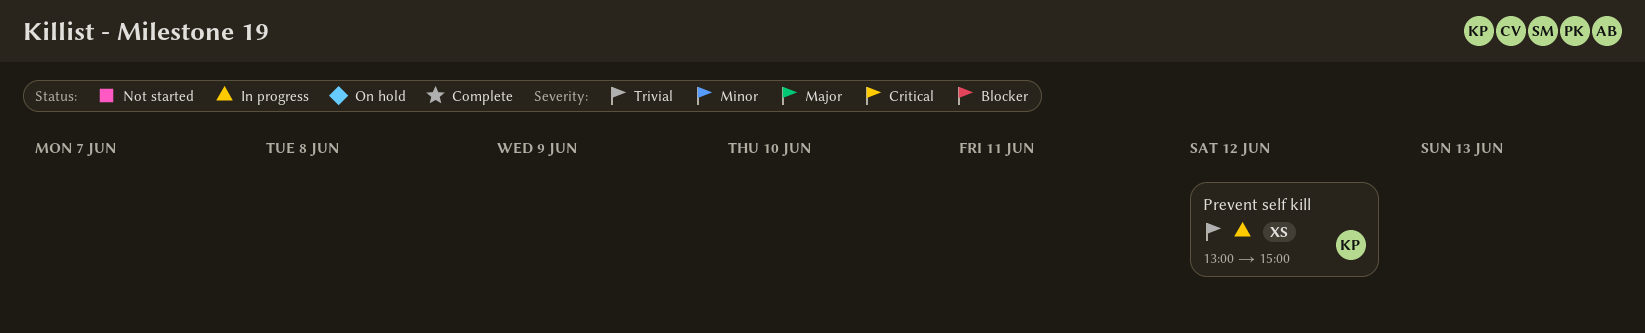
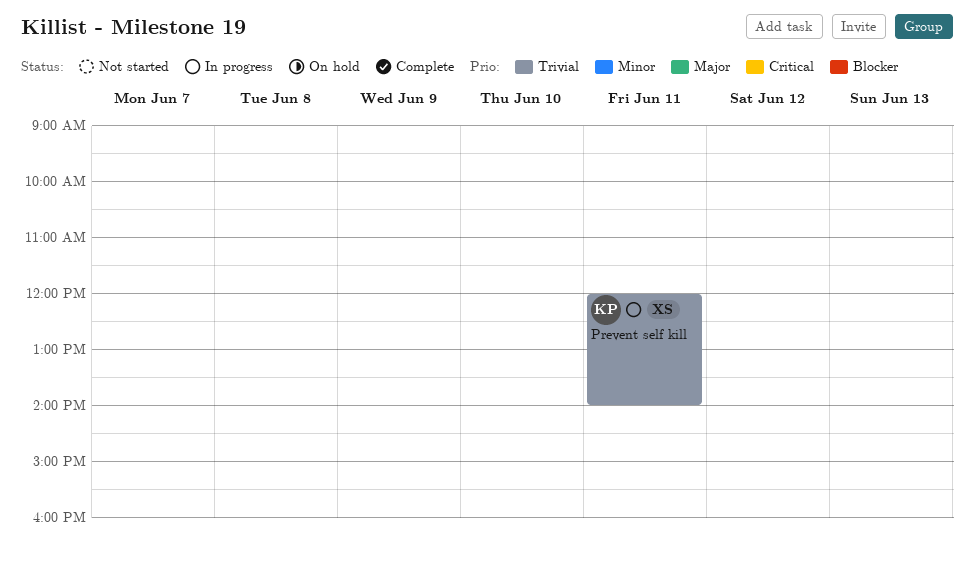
Prevent self kill, day: Jun 12 -> Jun 11
Prevent self kill, begins: 13:00 -> 12:00
Prevent self kill, ends: 15:00 -> 14:00

